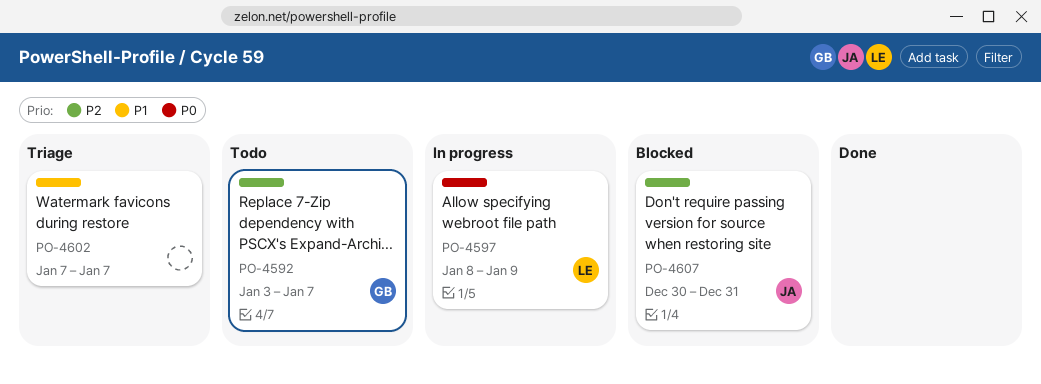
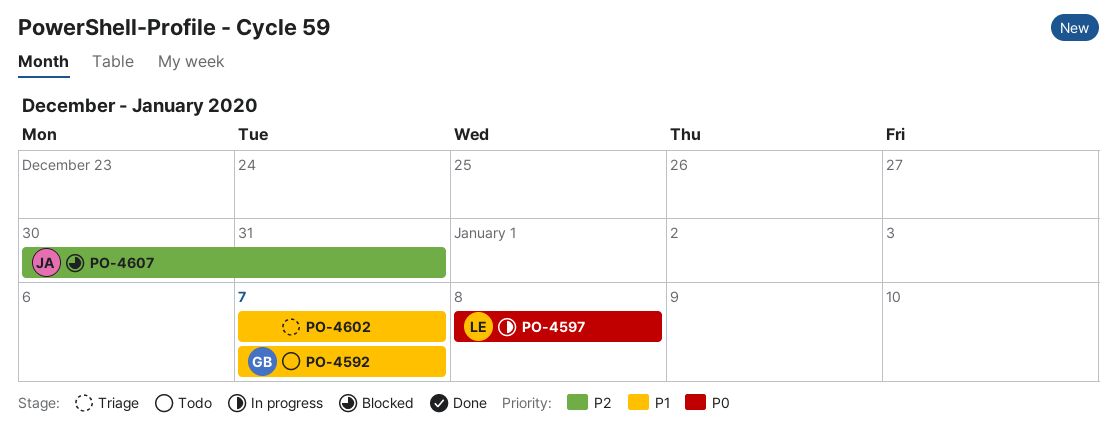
PO-4592, priority: P2 -> P1
PO-4592, start: Jan 3 -> Jan 7
PO-4597, due: Jan 9 -> Jan 8

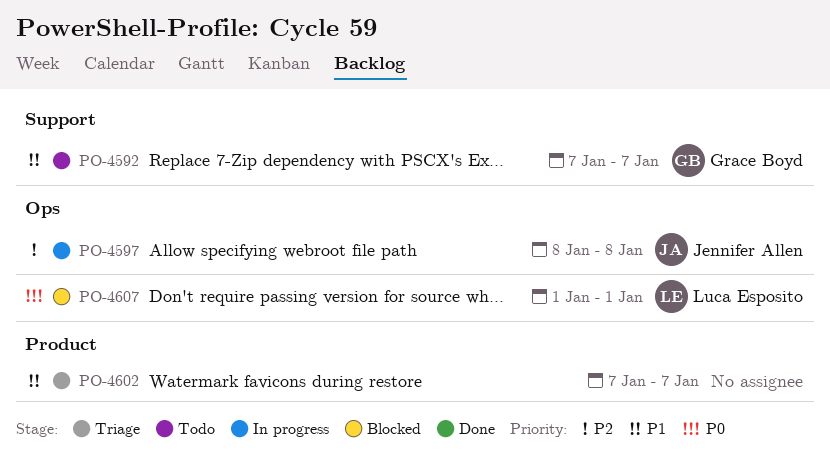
PO-4597, owner: Luca Esposito -> Jennifer Allen
PO-4597, priority: P0 -> P2
PO-4607, owner: Jennifer Allen -> Luca Esposito
PO-4607, priority: P2 -> P0
PO-4607, start: Dec 30 -> Jan 1
PO-4607, due: Dec 31 -> Jan 1

